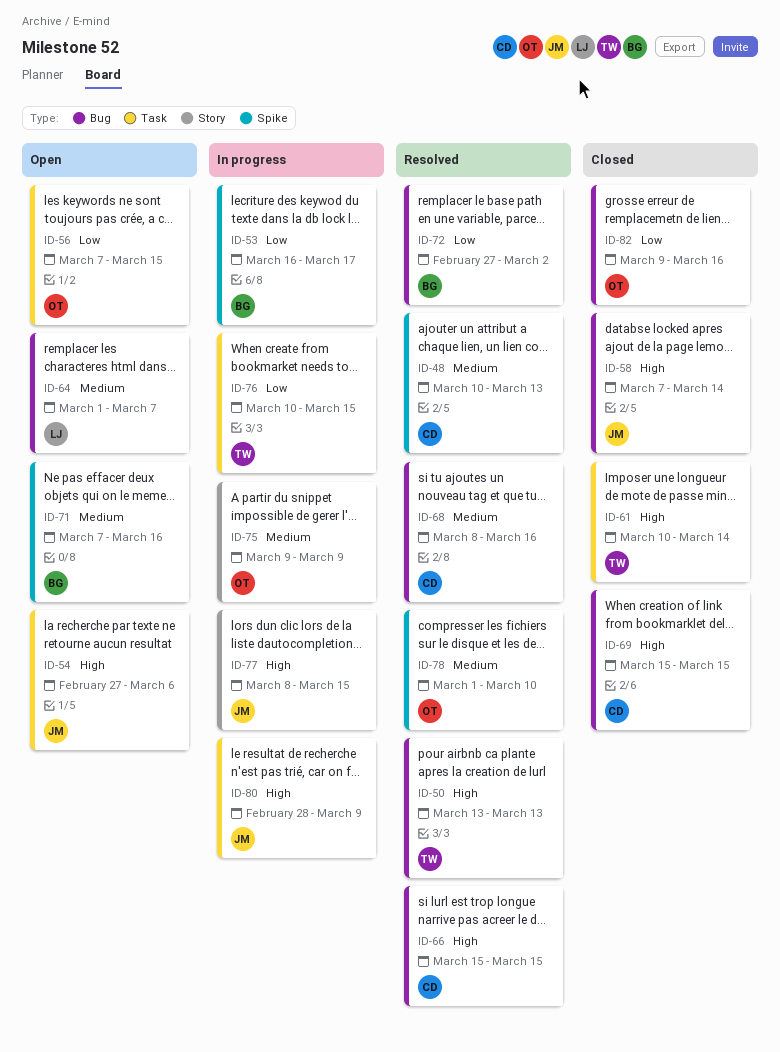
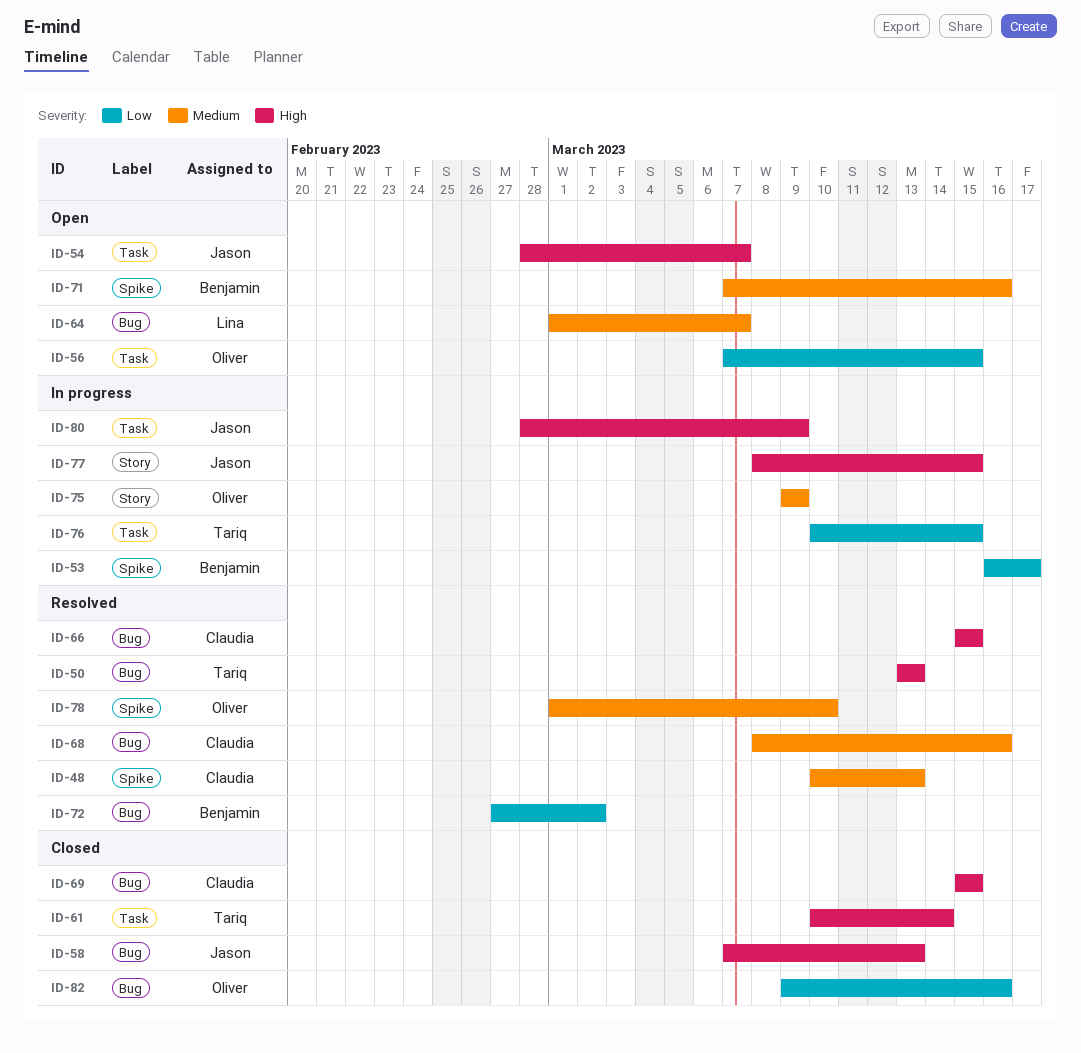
ID-54, start: Feb 27 -> Feb 28
ID-54, due: Mar 6 -> Mar 7
ID-58, due: Mar 14 -> Mar 13

